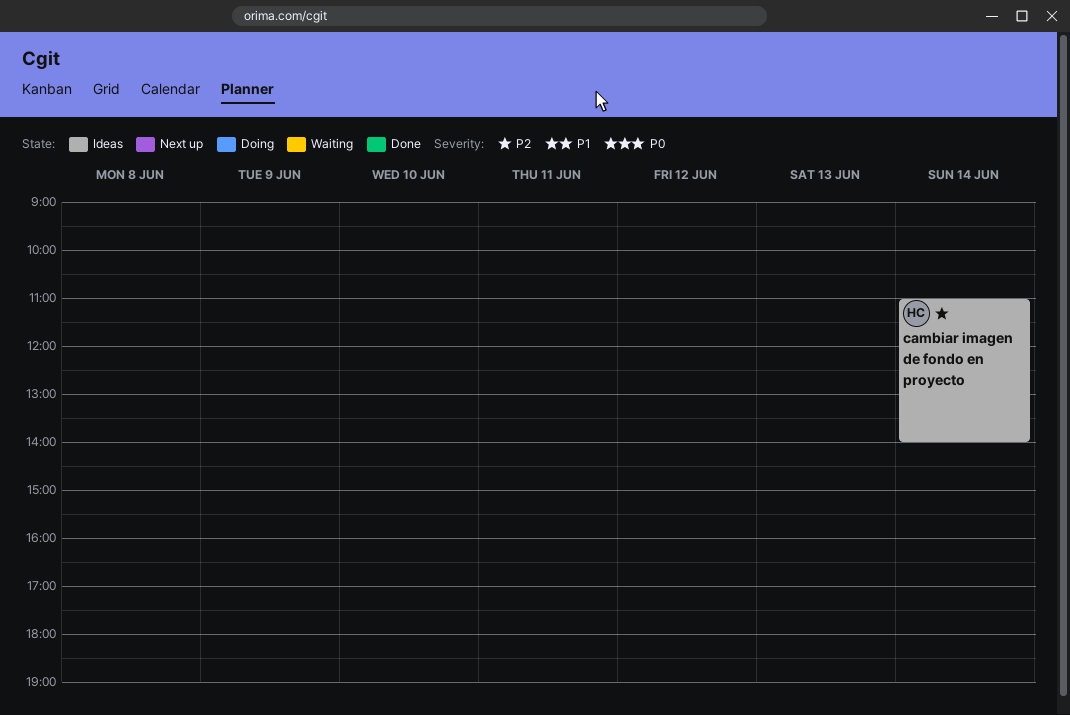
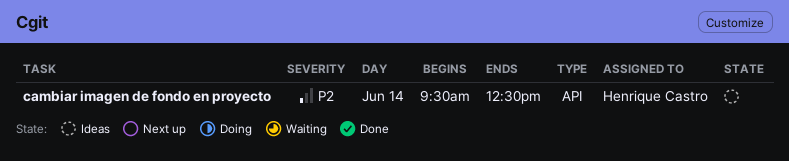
cambiar imagen de fondo en proyecto, begins: 11:00 -> 09:30
cambiar imagen de fondo en proyecto, ends: 14:00 -> 12:30

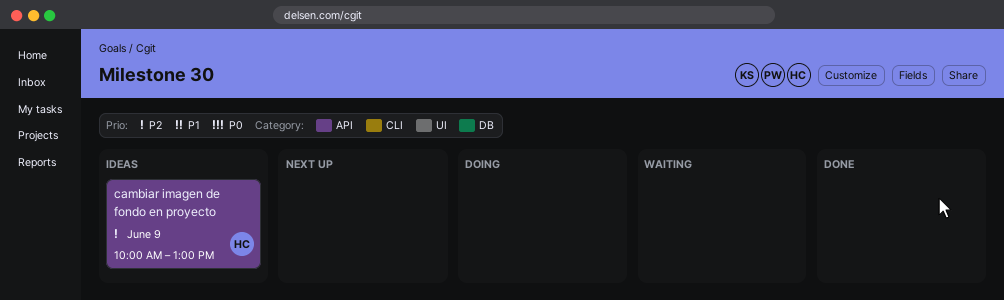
cambiar imagen de fondo en proyecto, day: Jun 14 -> Jun 9
cambiar imagen de fondo en proyecto, begins: 09:30 -> 10:00
cambiar imagen de fondo en proyecto, ends: 12:30 -> 13:00

